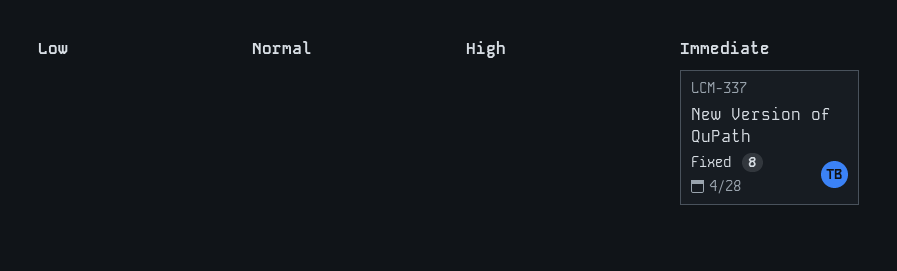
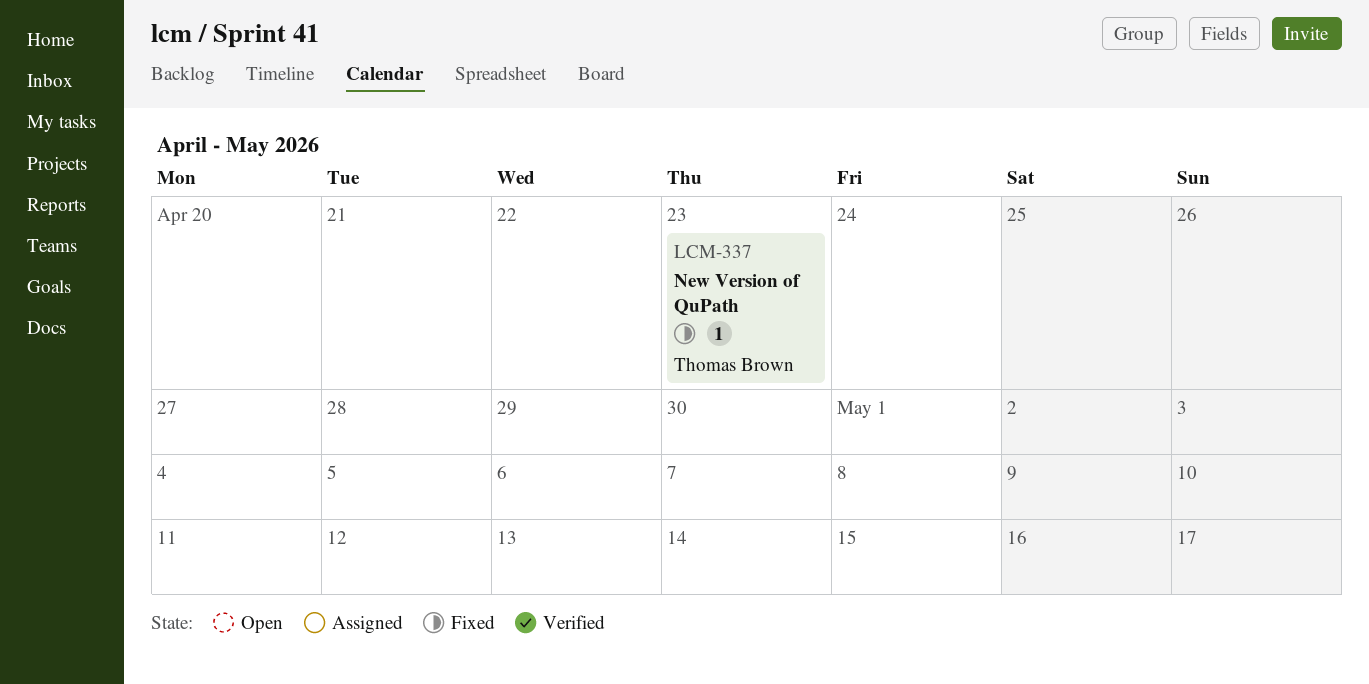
LCM-337, estimate: 8 -> 1
LCM-337, due: Apr 28 -> Apr 23

